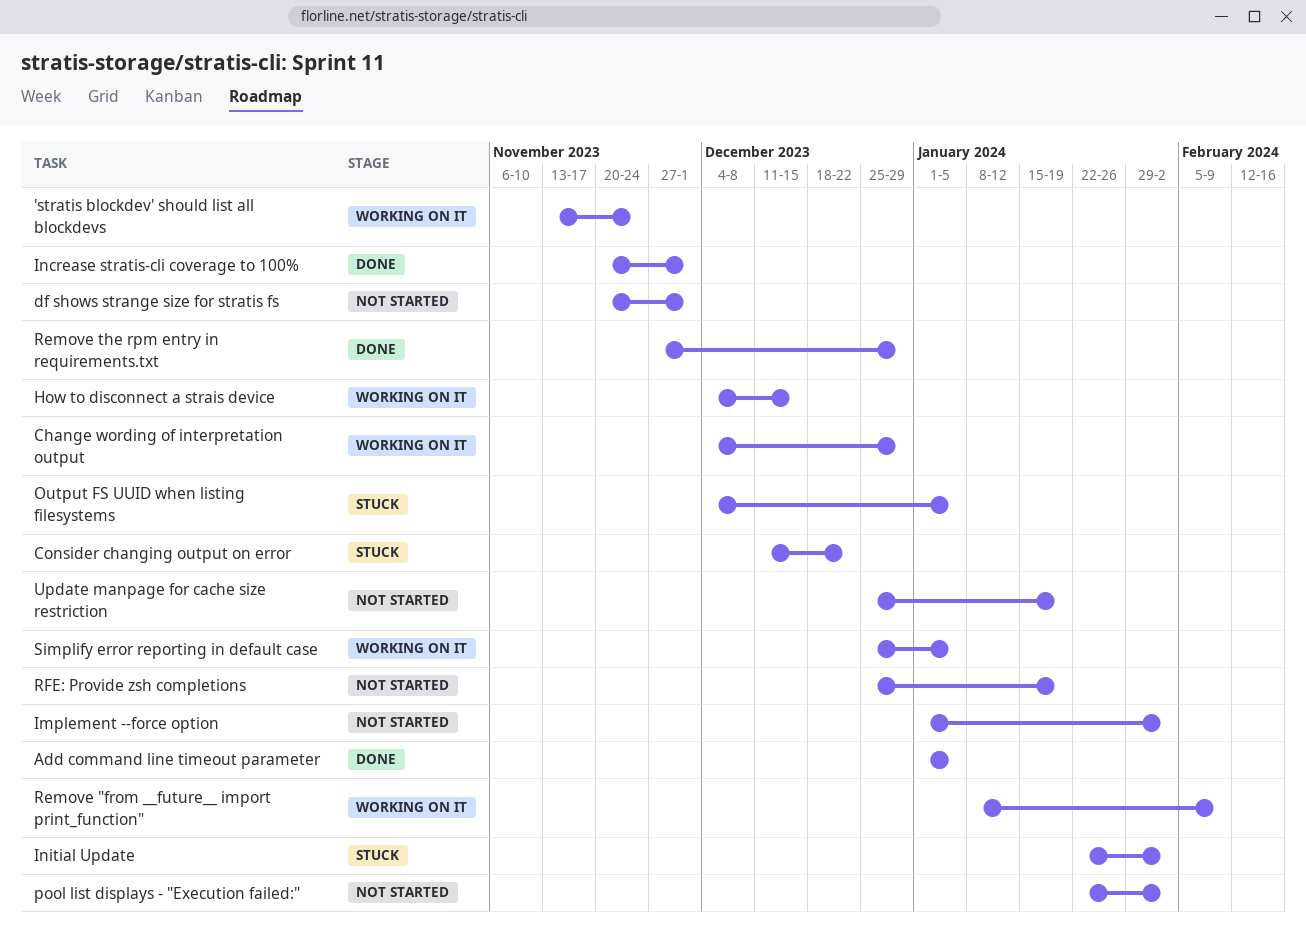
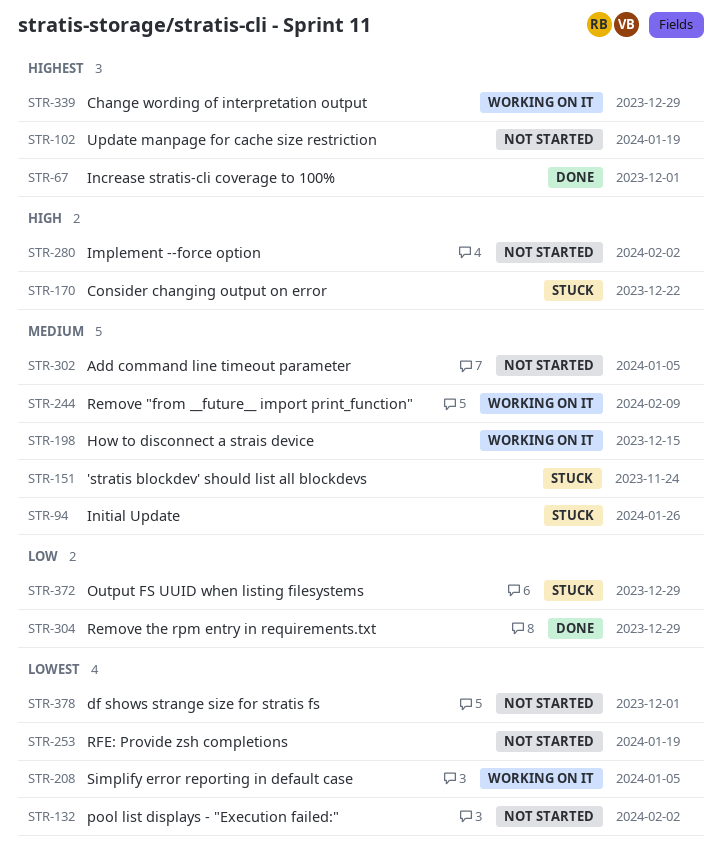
'stratis blockdev' should list all blockdevs, status: Working on it -> Stuck
Add command line timeout parameter, status: Done -> Not started
Initial Update, due: Feb 2 -> Jan 26
Output FS UUID when listing filesystems, due: Jan 5 -> Dec 29

